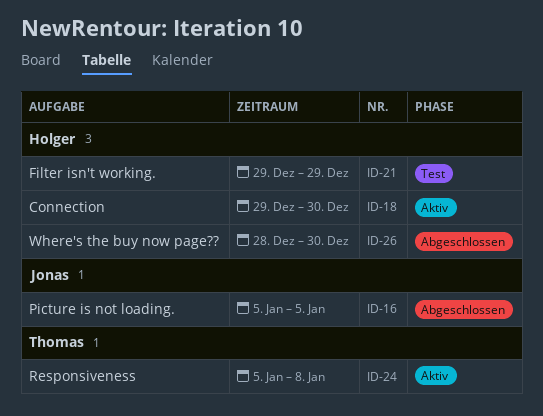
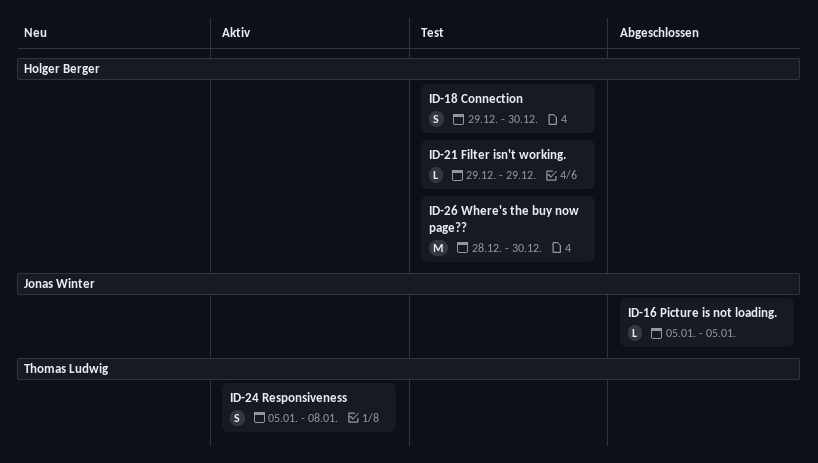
ID-18, status: Aktiv -> Test
ID-26, status: Abgeschlossen -> Test

